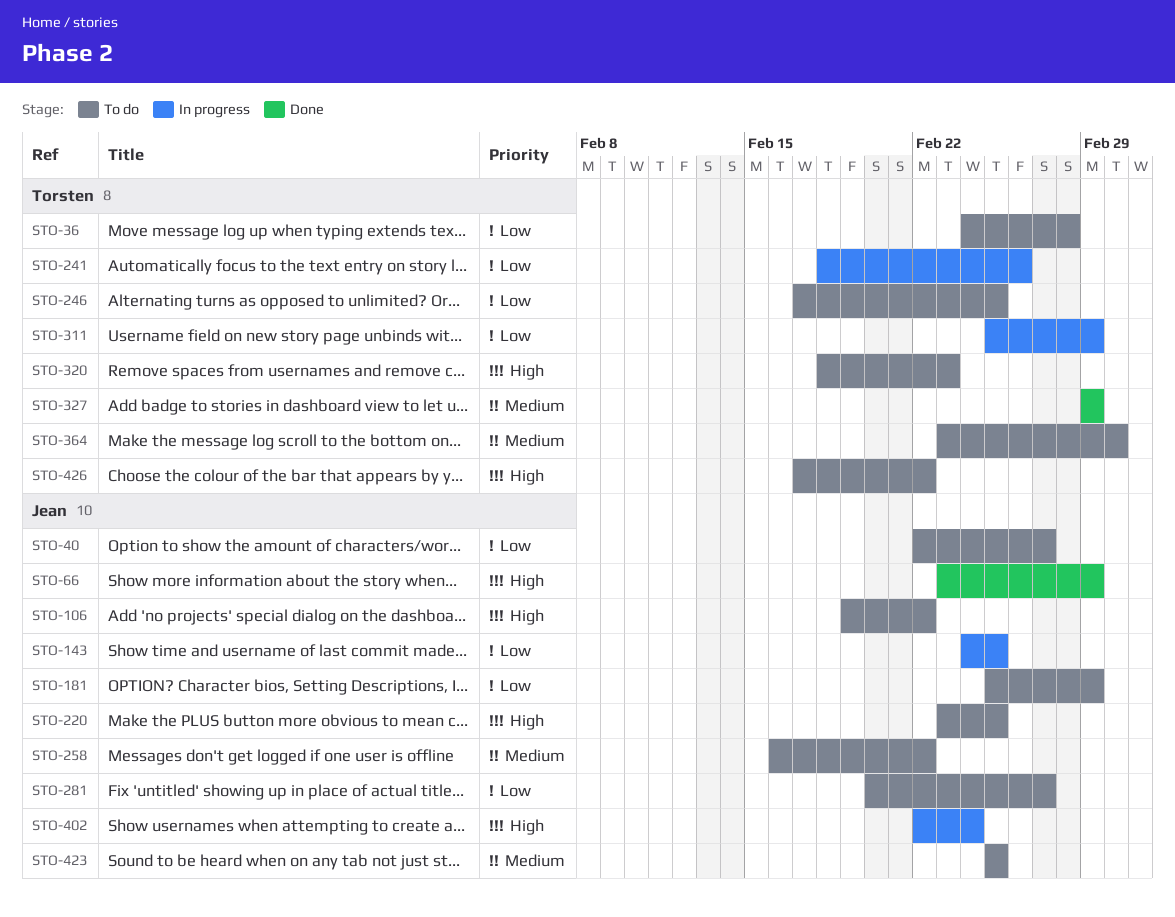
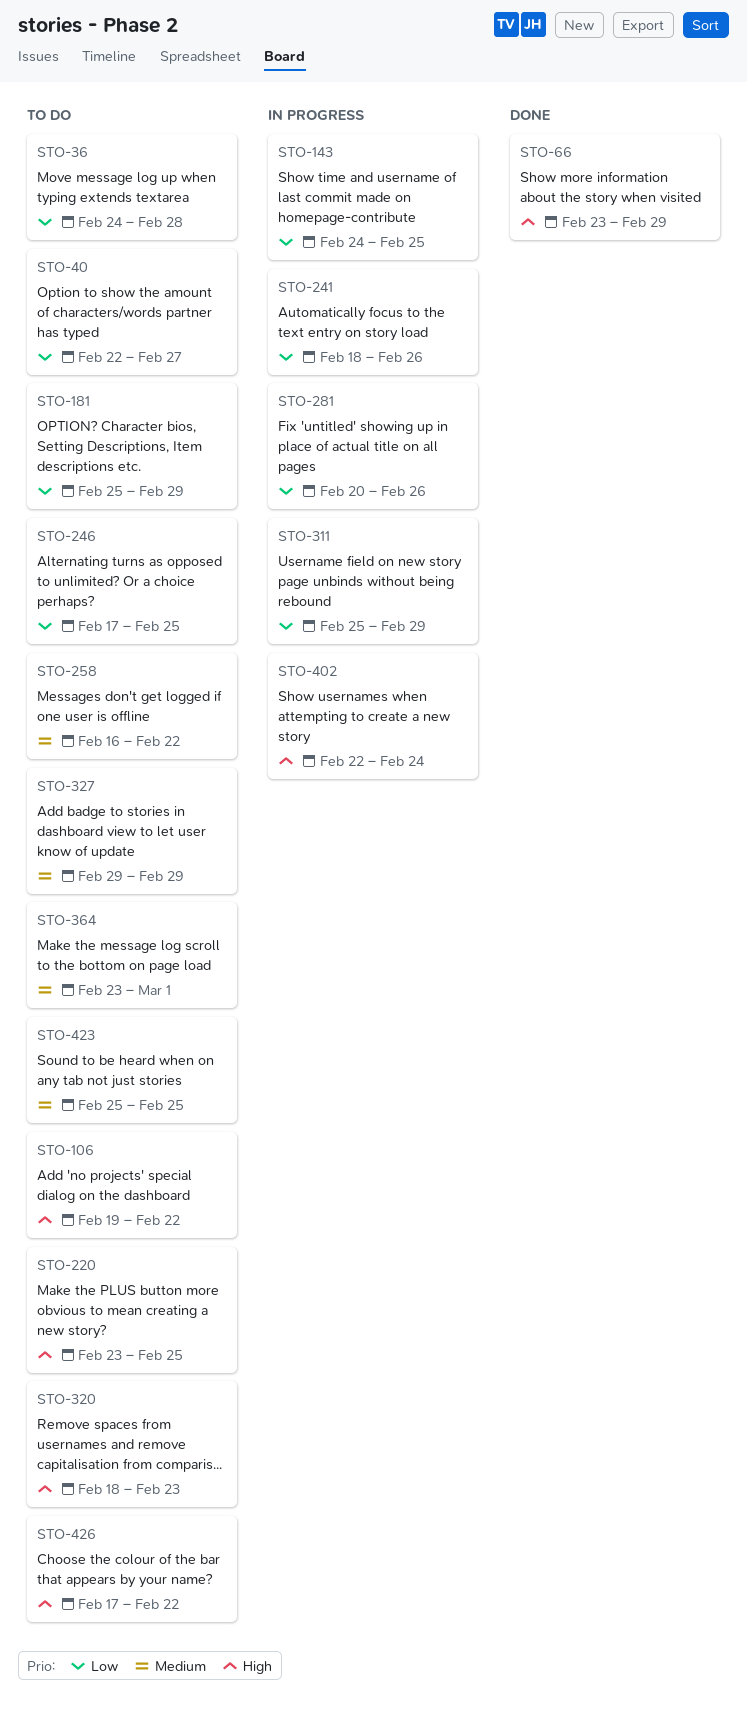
STO-281, status: To do -> In progress
STO-281, due: Feb 27 -> Feb 26
STO-327, status: Done -> To do

